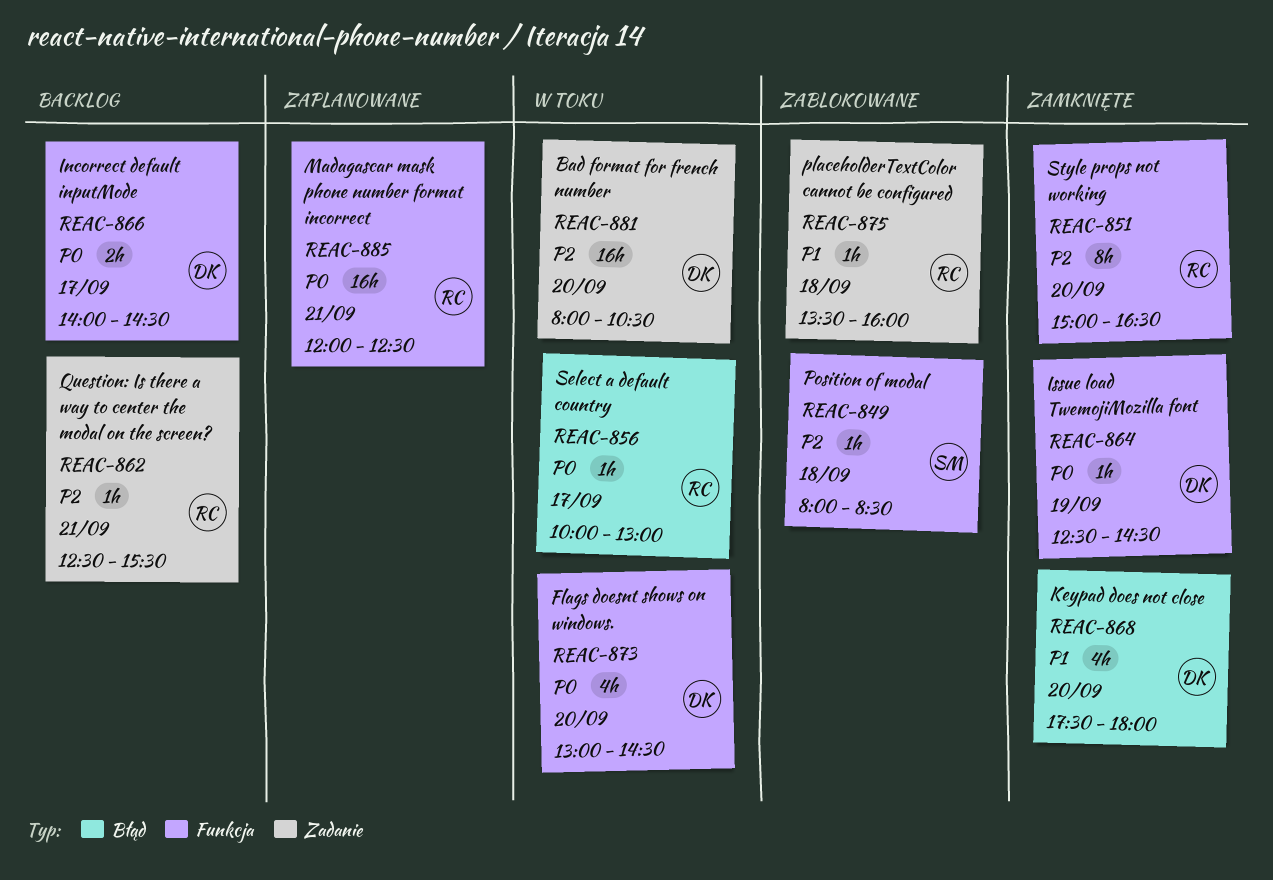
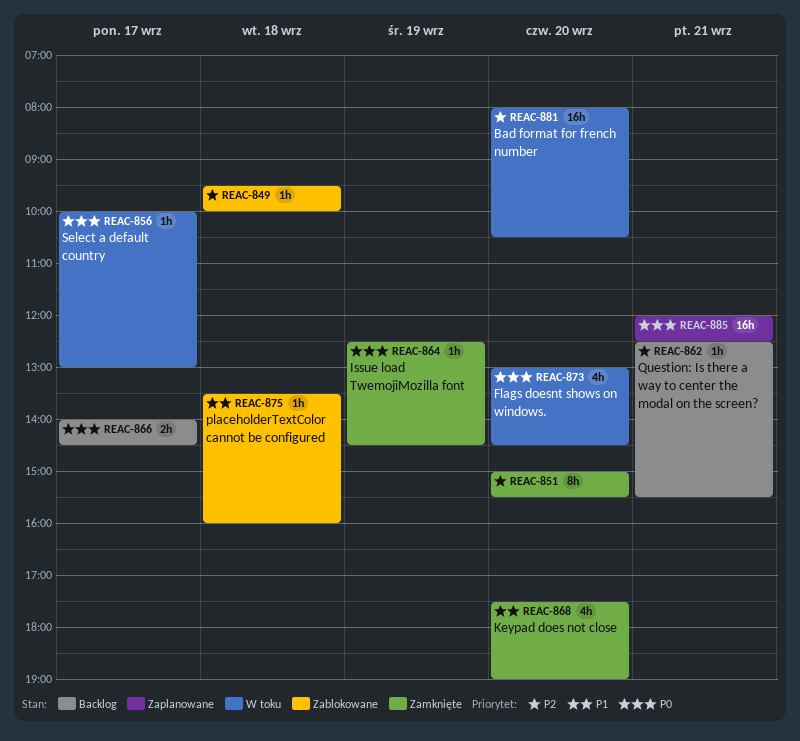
REAC-849, begins: 08:00 -> 09:30
REAC-849, ends: 08:30 -> 10:00
REAC-851, ends: 16:30 -> 15:30
REAC-868, ends: 18:00 -> 19:00

